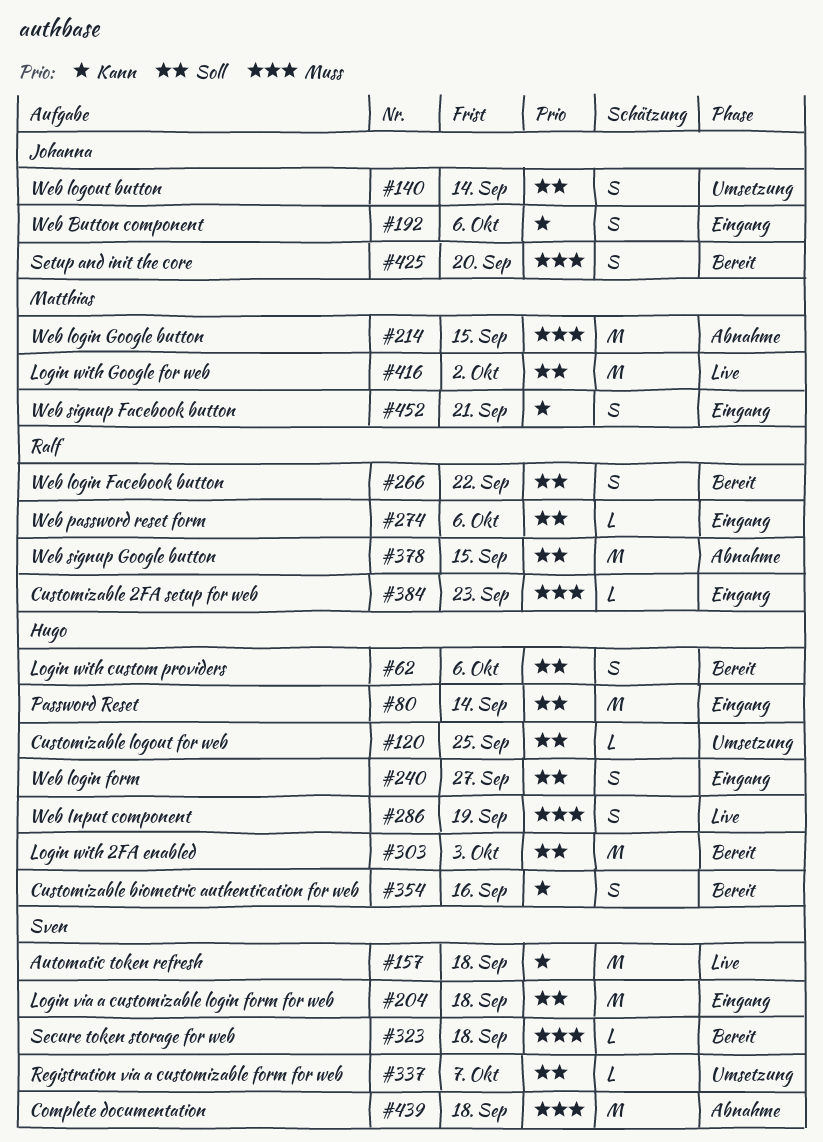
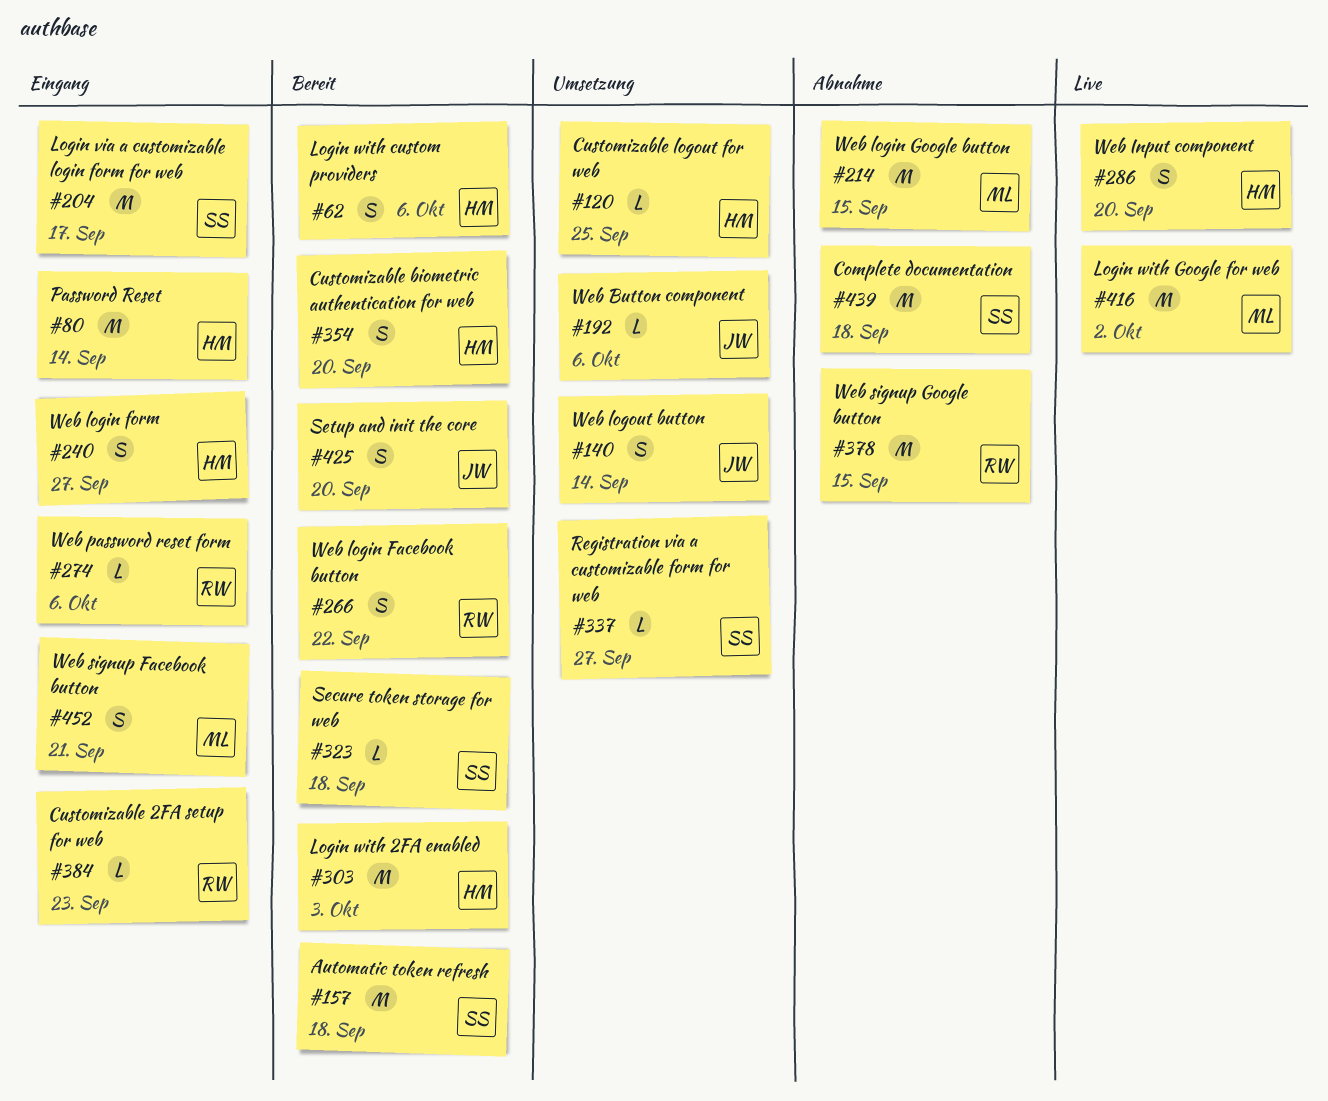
#157, status: Live -> Bereit
#192, status: Eingang -> Umsetzung
#192, estimate: S -> L
#204, due: Sep 18 -> Sep 17
#286, due: Sep 19 -> Sep 20
#337, due: Oct 7 -> Sep 27
#354, due: Sep 16 -> Sep 20

